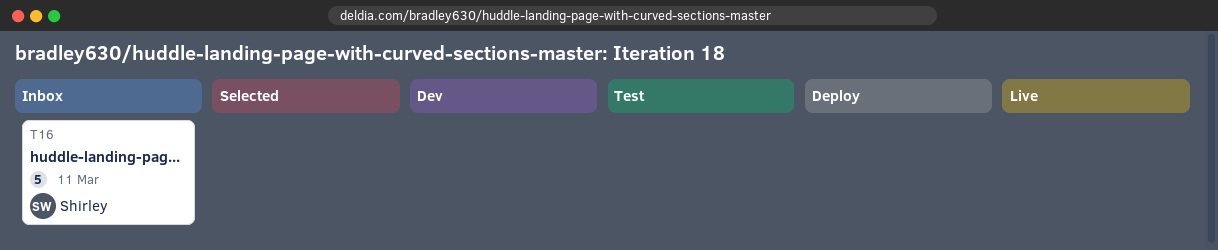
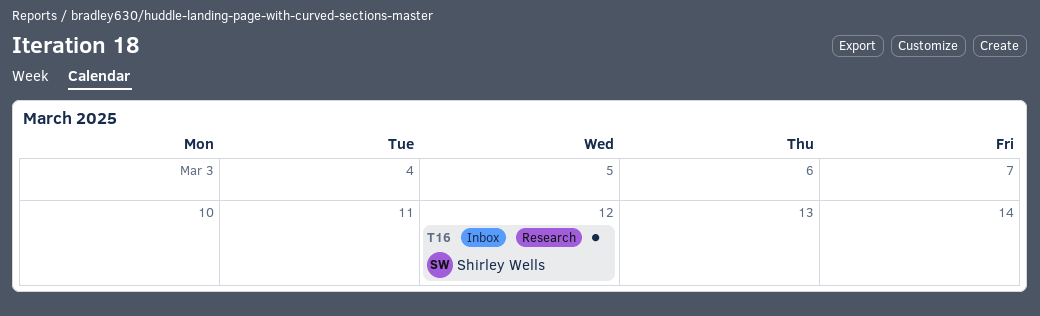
T16, estimate: 5 -> 1
T16, due: Mar 11 -> Mar 12

